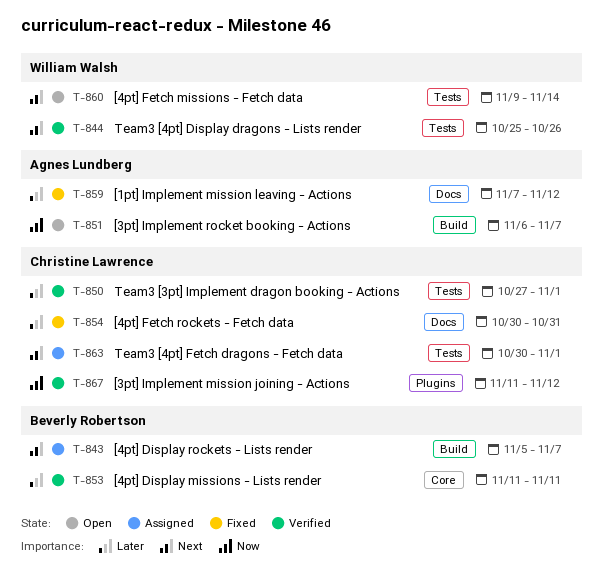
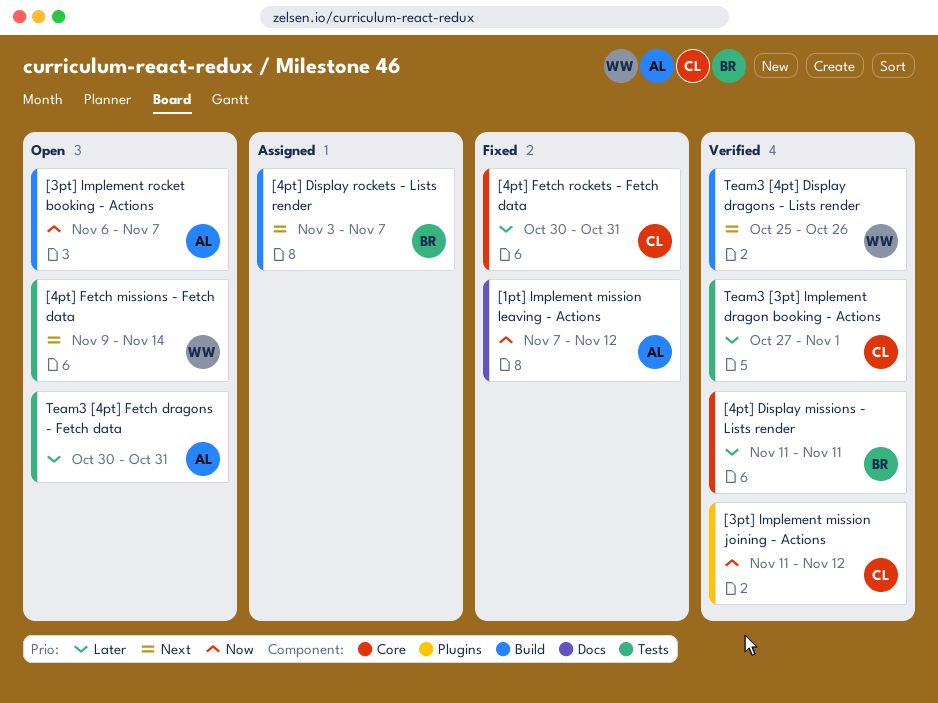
[1pt] Implement mission leaving - Actions, priority: Later -> Now
[4pt] Display rockets - Lists render, start: Nov 5 -> Nov 3
[4pt] Fetch rockets - Fetch data, label: Docs -> Core
Team3 [4pt] Display dragons - Lists render, label: Tests -> Build
Team3 [4pt] Fetch dragons - Fetch data, status: Assigned -> Open
Team3 [4pt] Fetch dragons - Fetch data, owner: Christine Lawrence -> Agnes Lundberg
Team3 [4pt] Fetch dragons - Fetch data, priority: Next -> Later
Team3 [4pt] Fetch dragons - Fetch data, due: Nov 1 -> Oct 31

